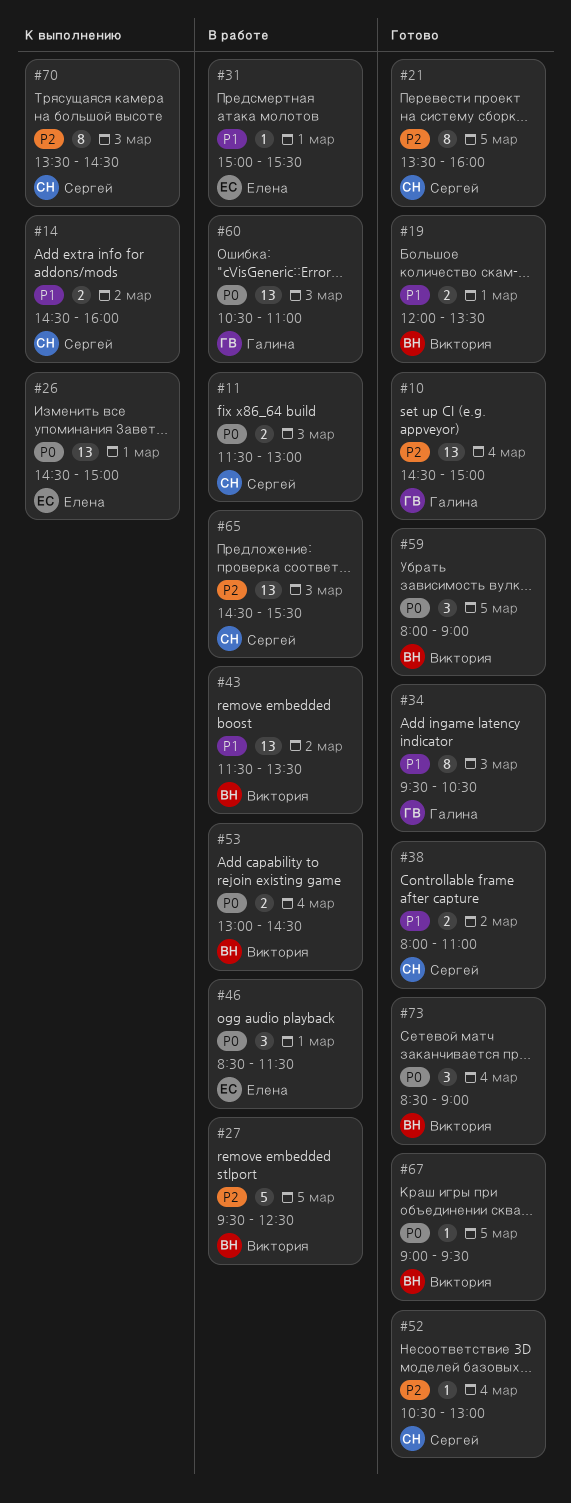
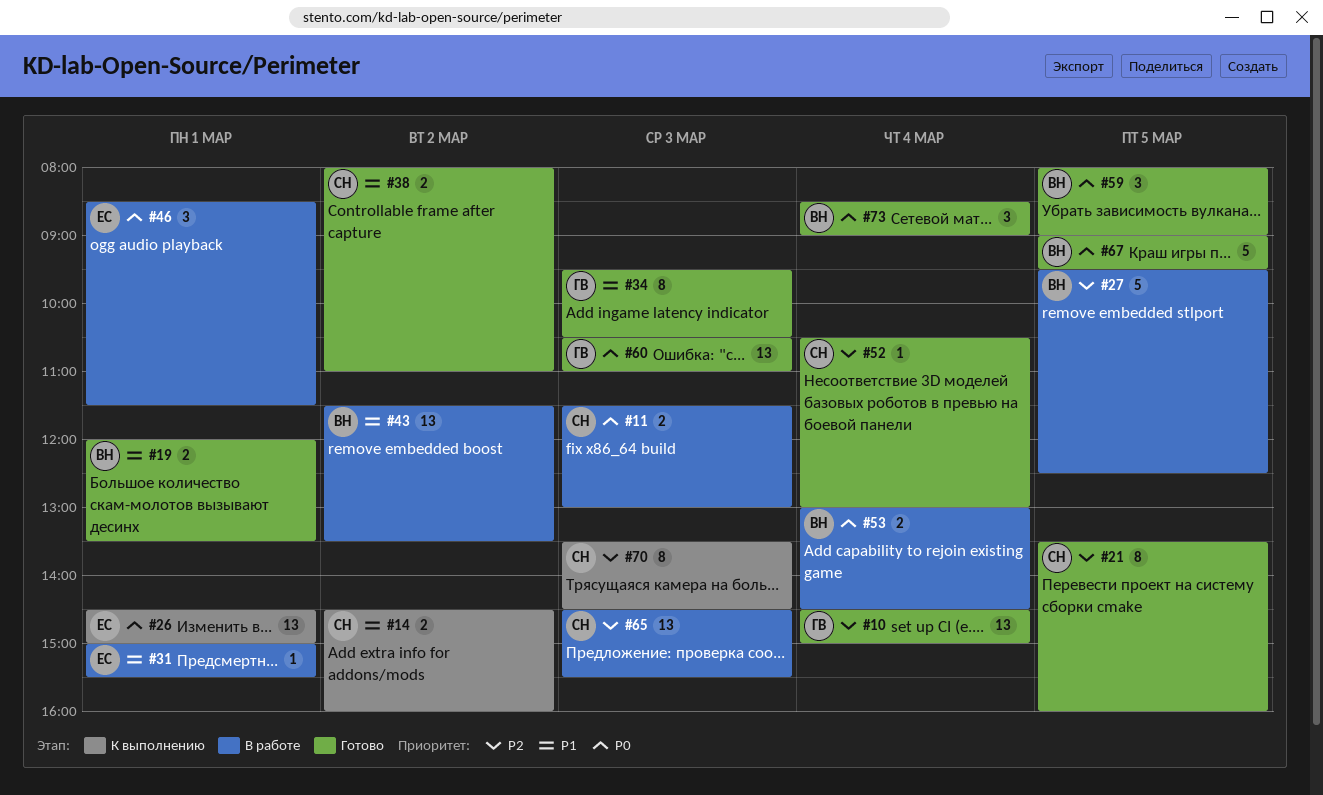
#60, status: В работе -> Готово
#67, estimate: 1 -> 5

